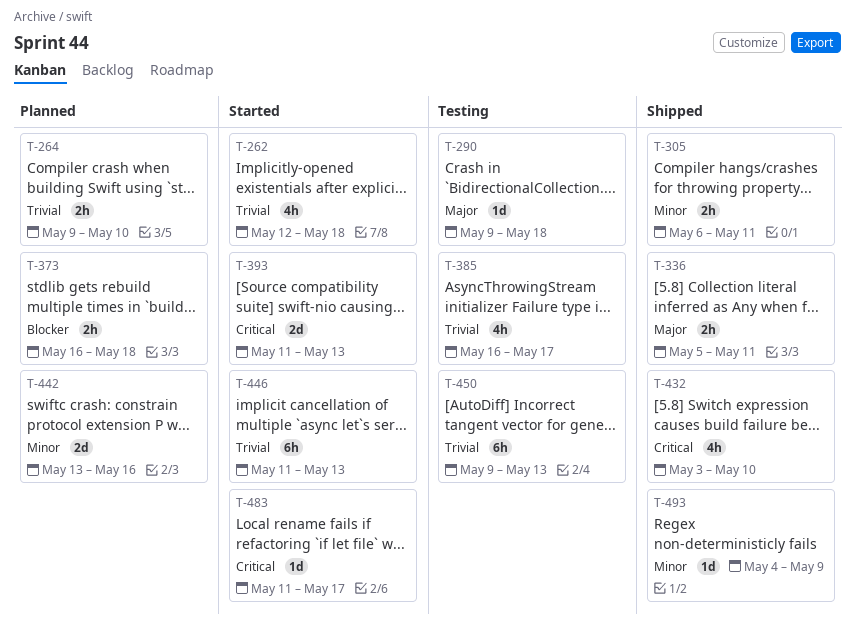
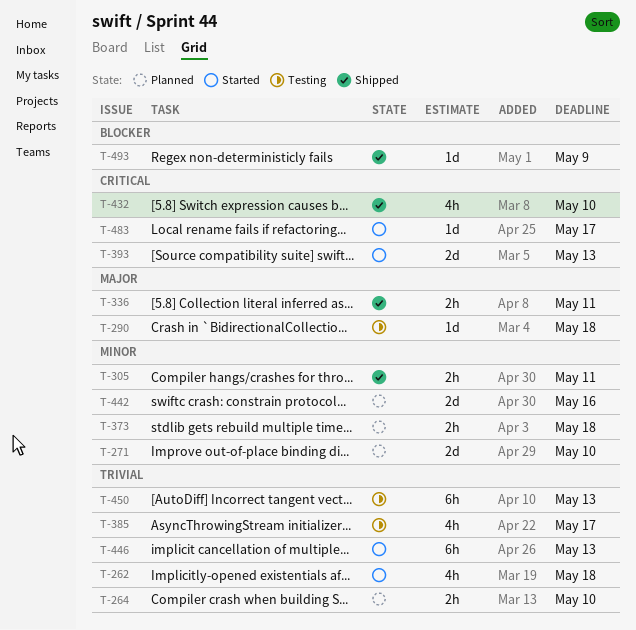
T-271: none -> present
T-373, priority: Blocker -> Minor
T-493, priority: Minor -> Blocker

